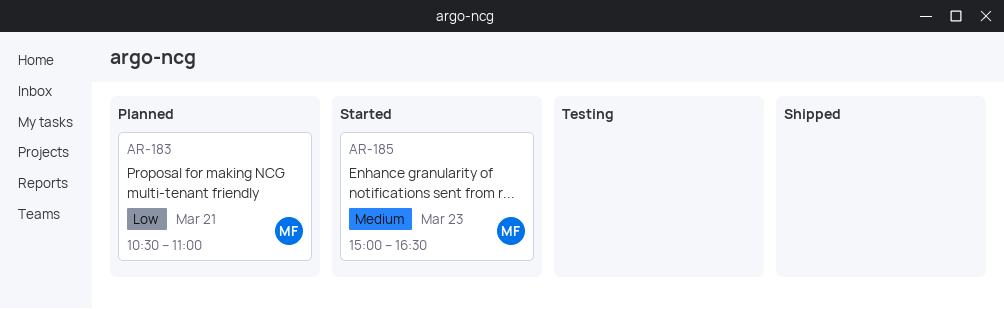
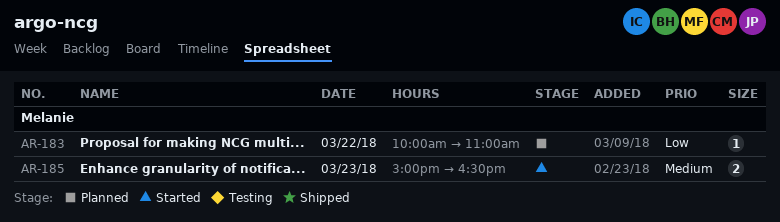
AR-183, day: Mar 21 -> Mar 22
AR-183, begins: 10:30 -> 10:00

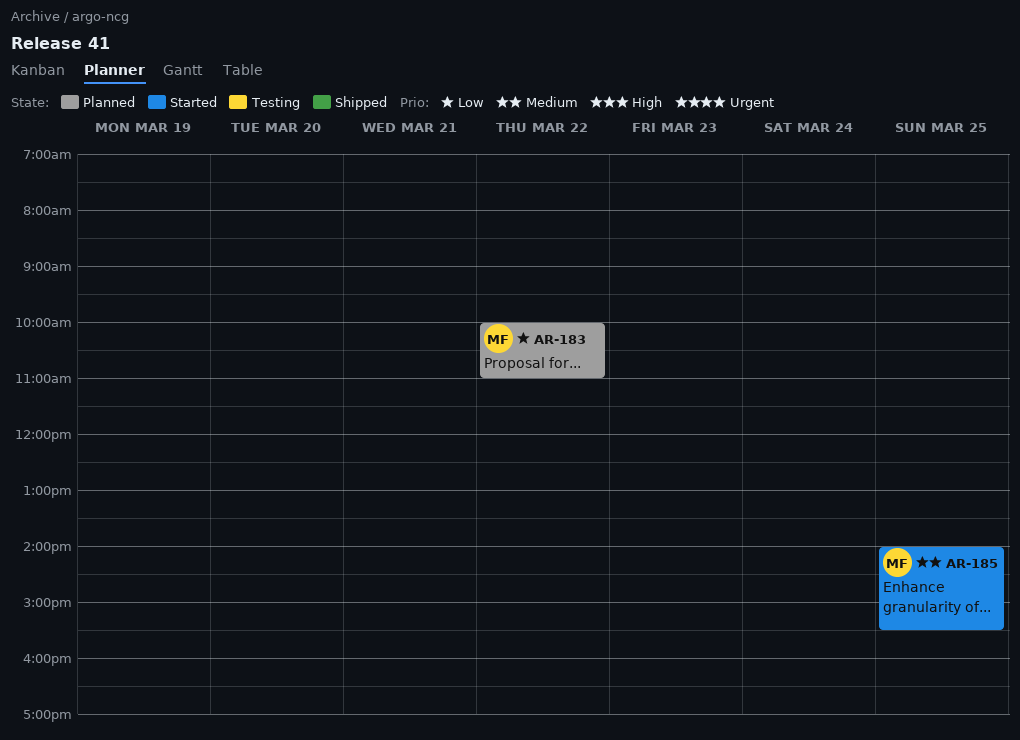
AR-185, day: Mar 23 -> Mar 25
AR-185, begins: 15:00 -> 14:00
AR-185, ends: 16:30 -> 15:30

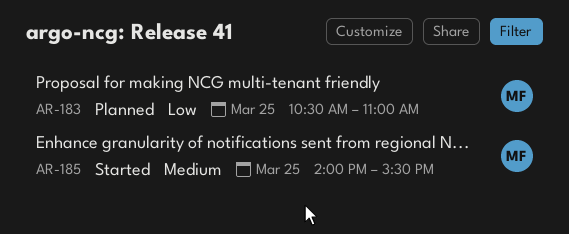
AR-183, day: Mar 22 -> Mar 25
AR-183, begins: 10:00 -> 10:30

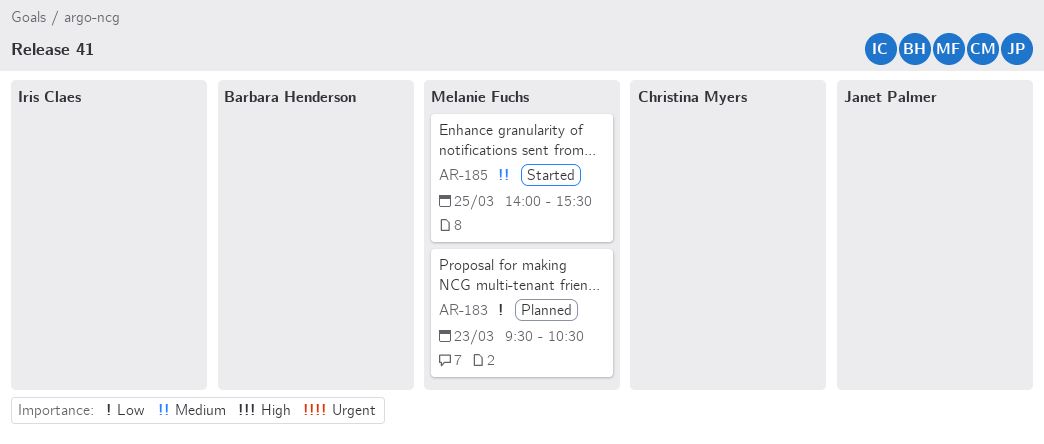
AR-183, day: Mar 25 -> Mar 23
AR-183, begins: 10:30 -> 09:30
AR-183, ends: 11:00 -> 10:30

